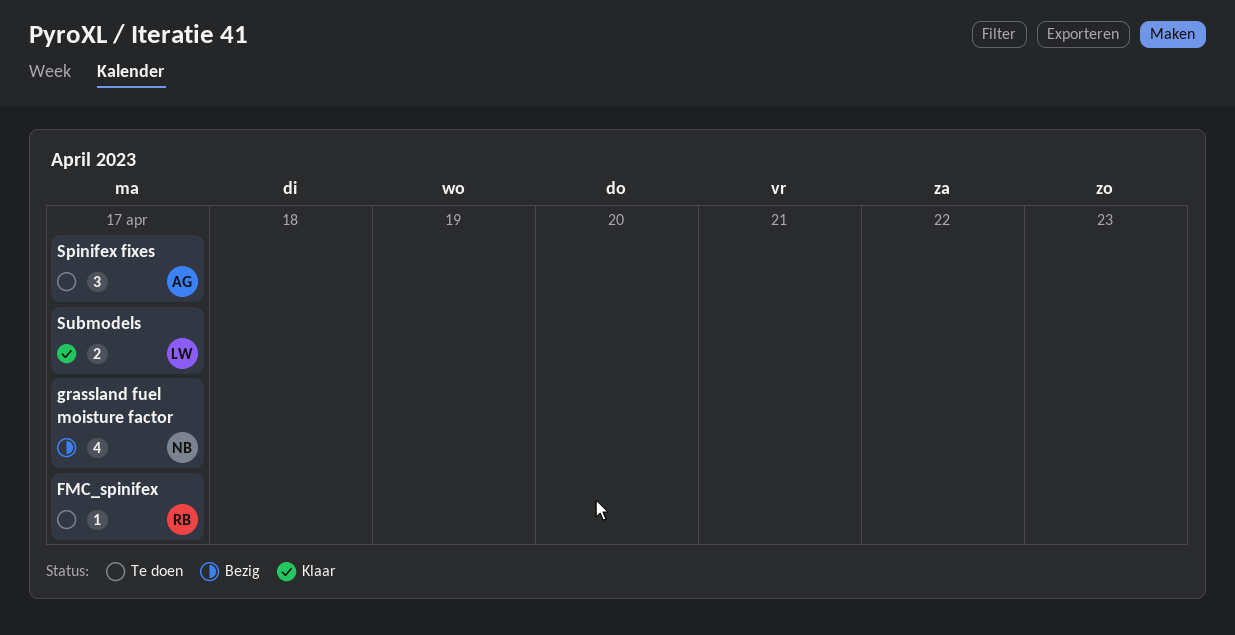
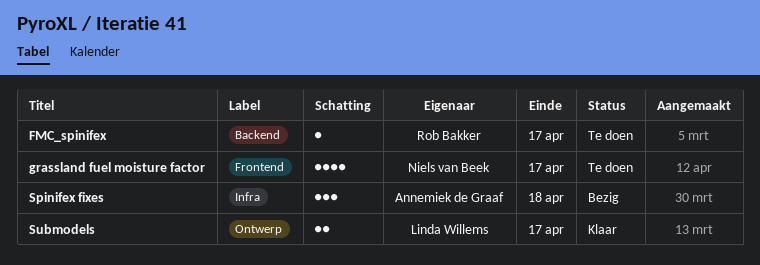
grassland fuel moisture factor, status: Bezig -> Te doen
Spinifex fixes, status: Te doen -> Bezig
Spinifex fixes, due: Apr 17 -> Apr 18

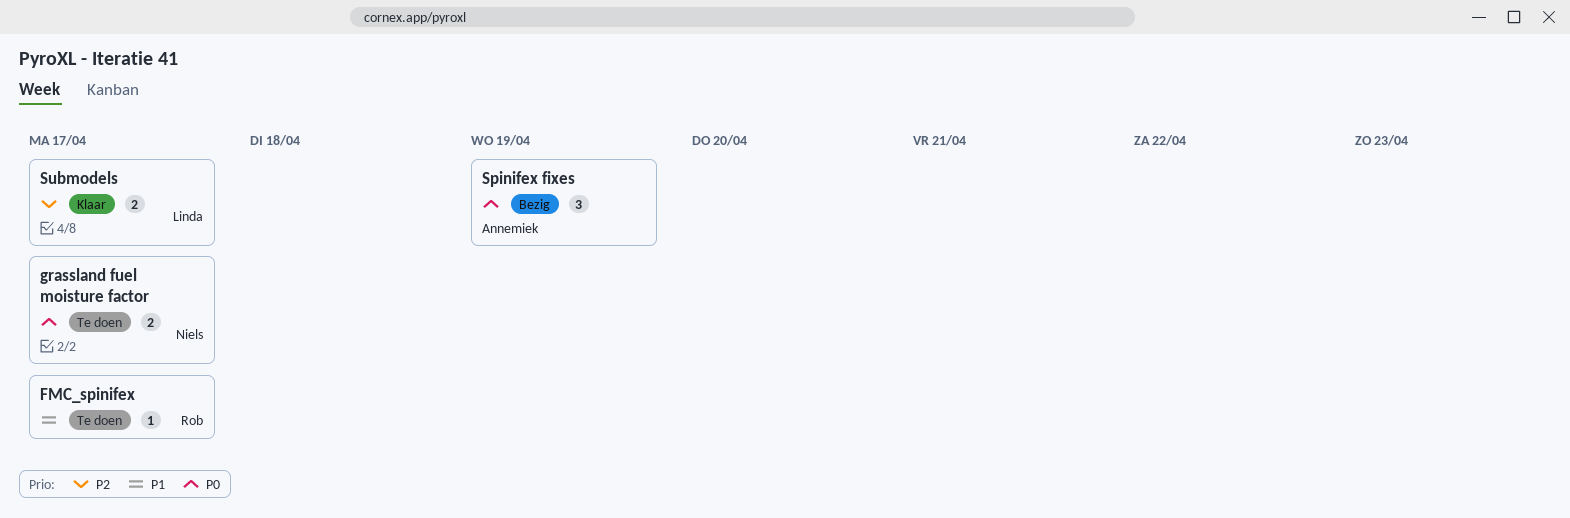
grassland fuel moisture factor, estimate: 4 -> 2
Spinifex fixes, due: Apr 18 -> Apr 19

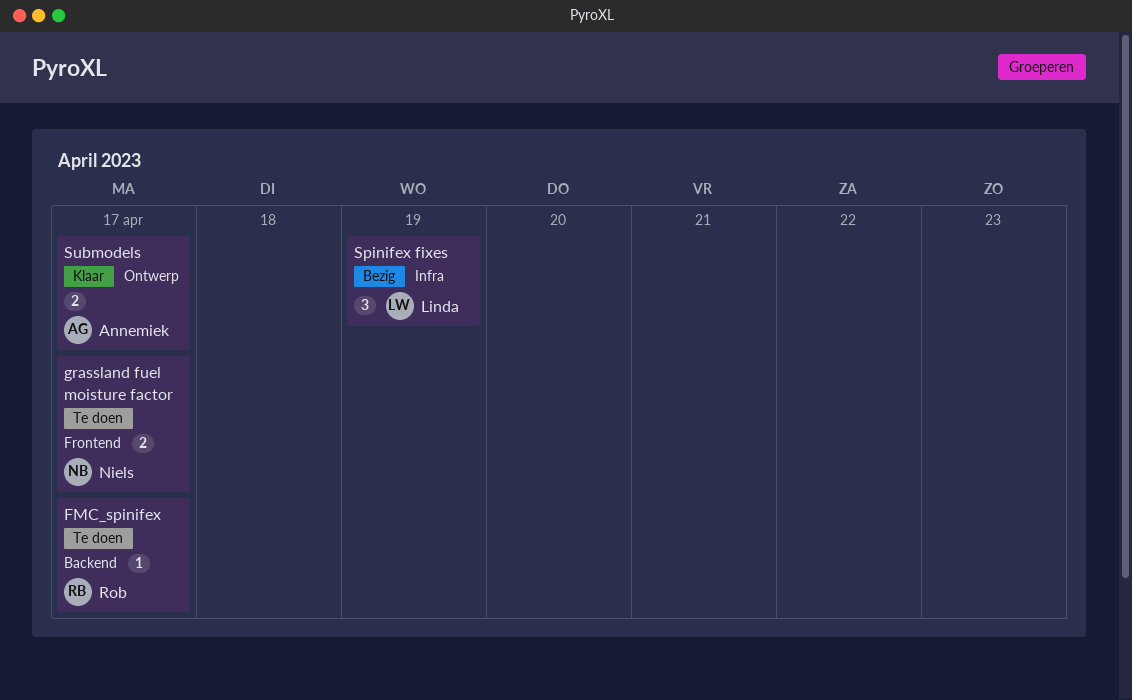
Spinifex fixes, owner: Annemiek -> Linda
Submodels, owner: Linda -> Annemiek

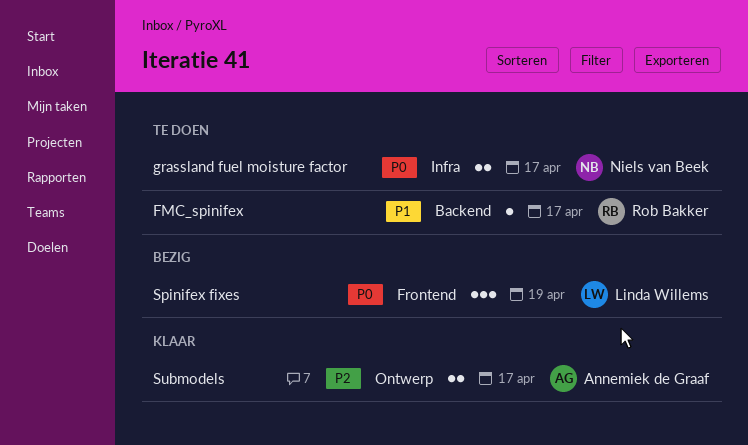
grassland fuel moisture factor, label: Frontend -> Infra
Spinifex fixes, label: Infra -> Frontend

